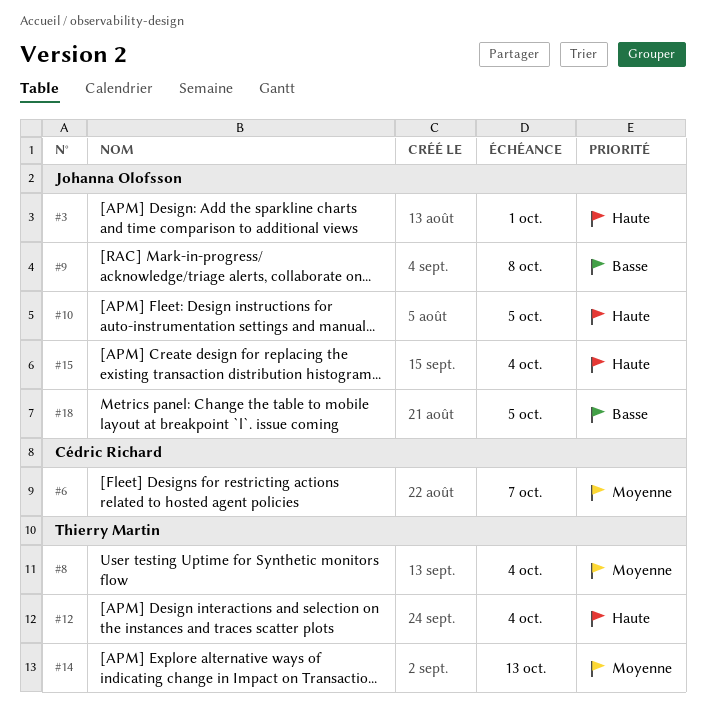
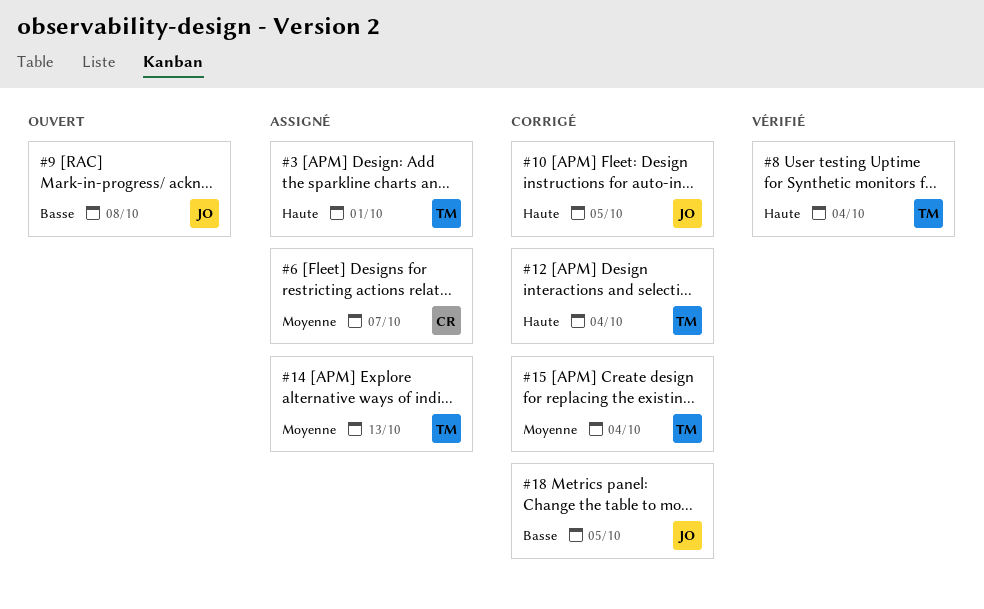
#3, owner: Johanna Olofsson -> Thierry Martin
#8, priority: Moyenne -> Haute
#15, owner: Johanna Olofsson -> Thierry Martin
#15, priority: Haute -> Moyenne

